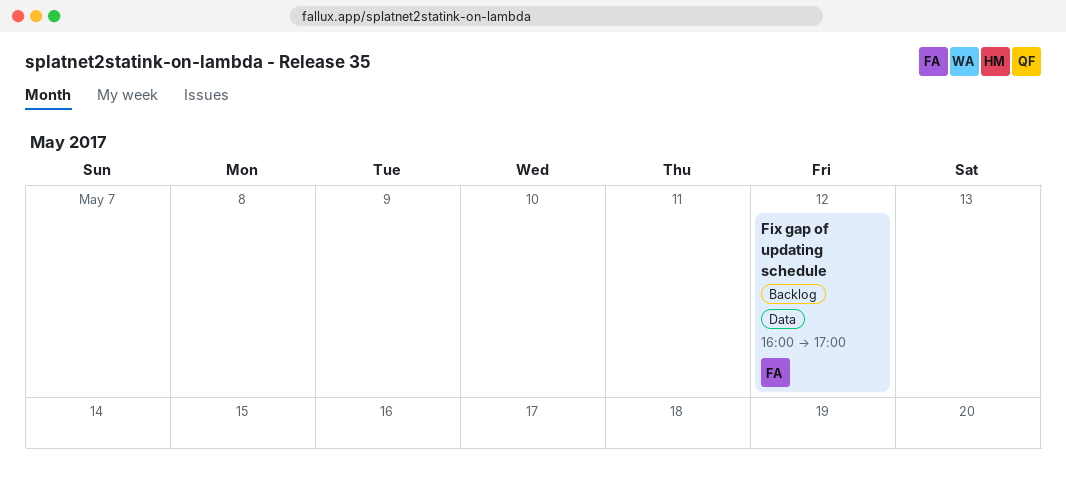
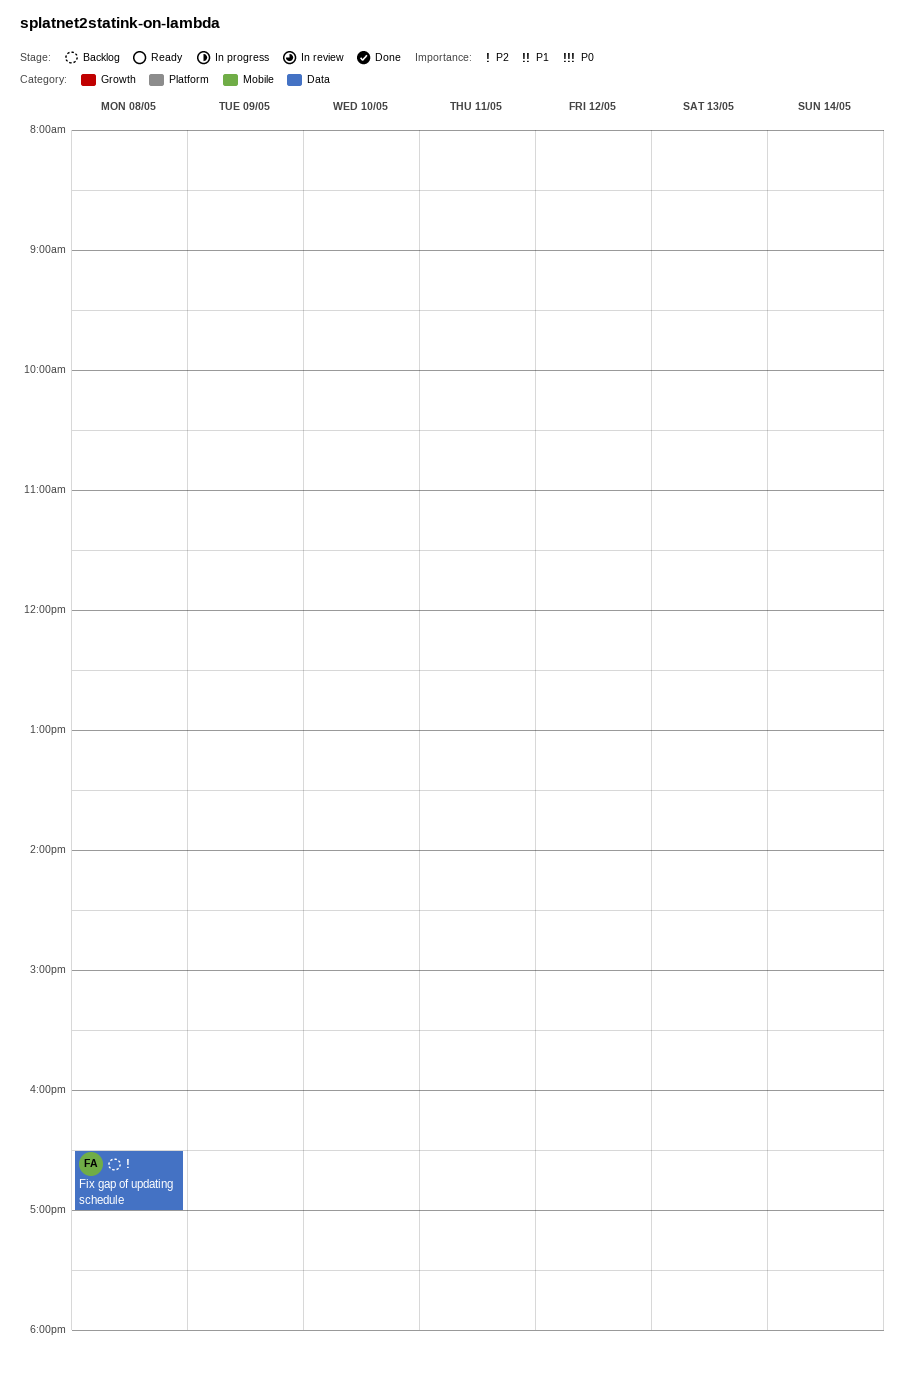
Fix gap of updating schedule, day: May 12 -> May 8
Fix gap of updating schedule, begins: 16:00 -> 16:30

